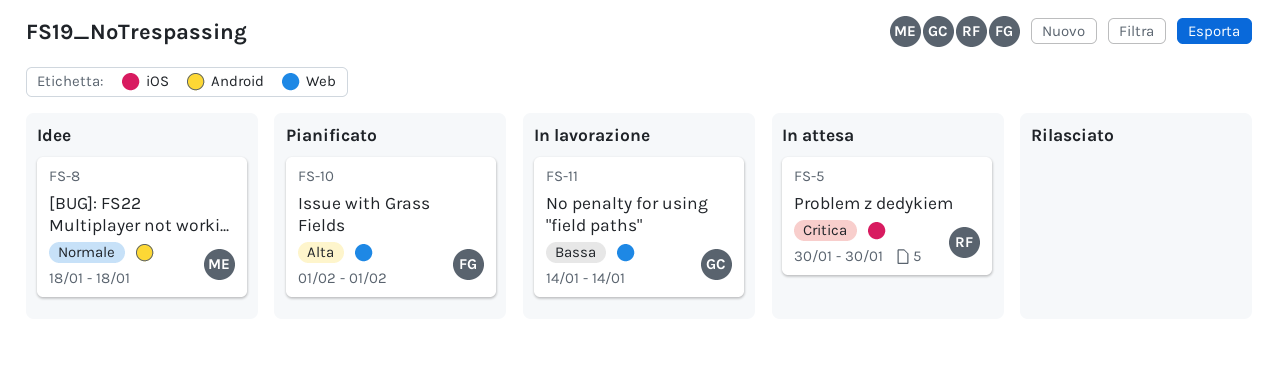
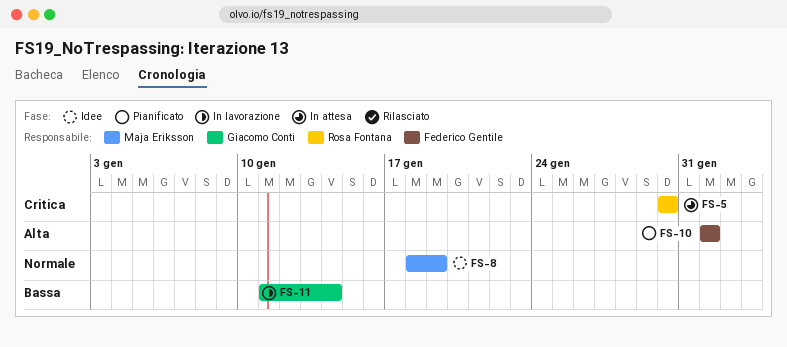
FS-8, due: Jan 18 -> Jan 19
FS-11, start: Jan 14 -> Jan 11

